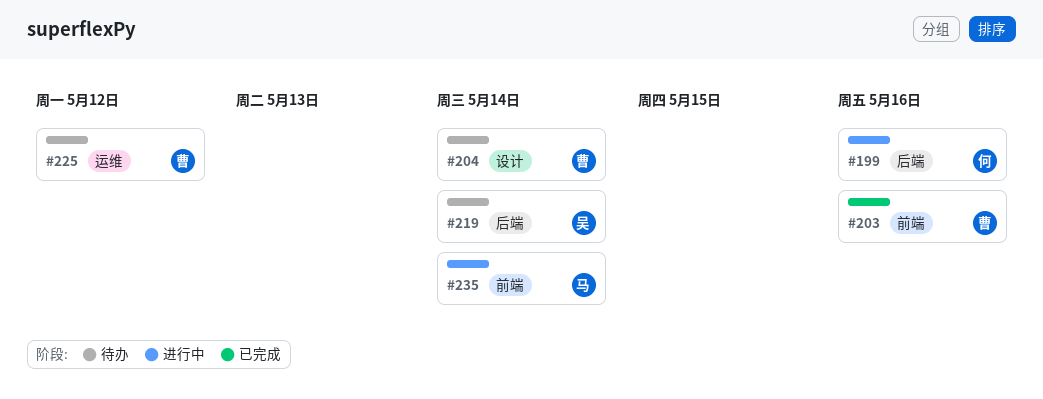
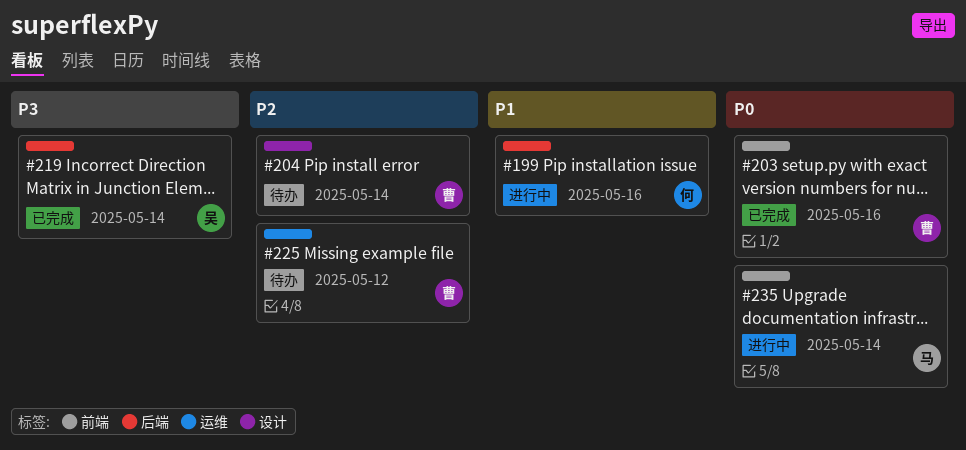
#219, status: 待办 -> 已完成

